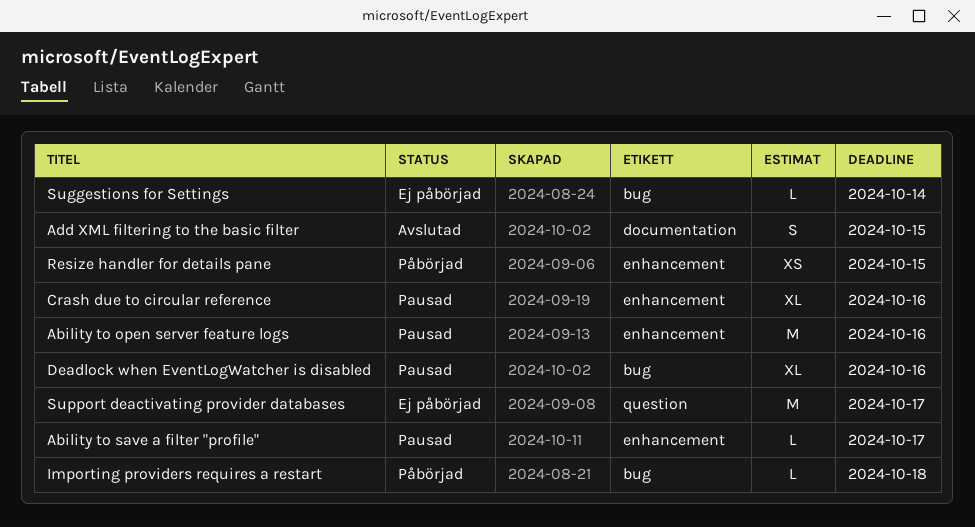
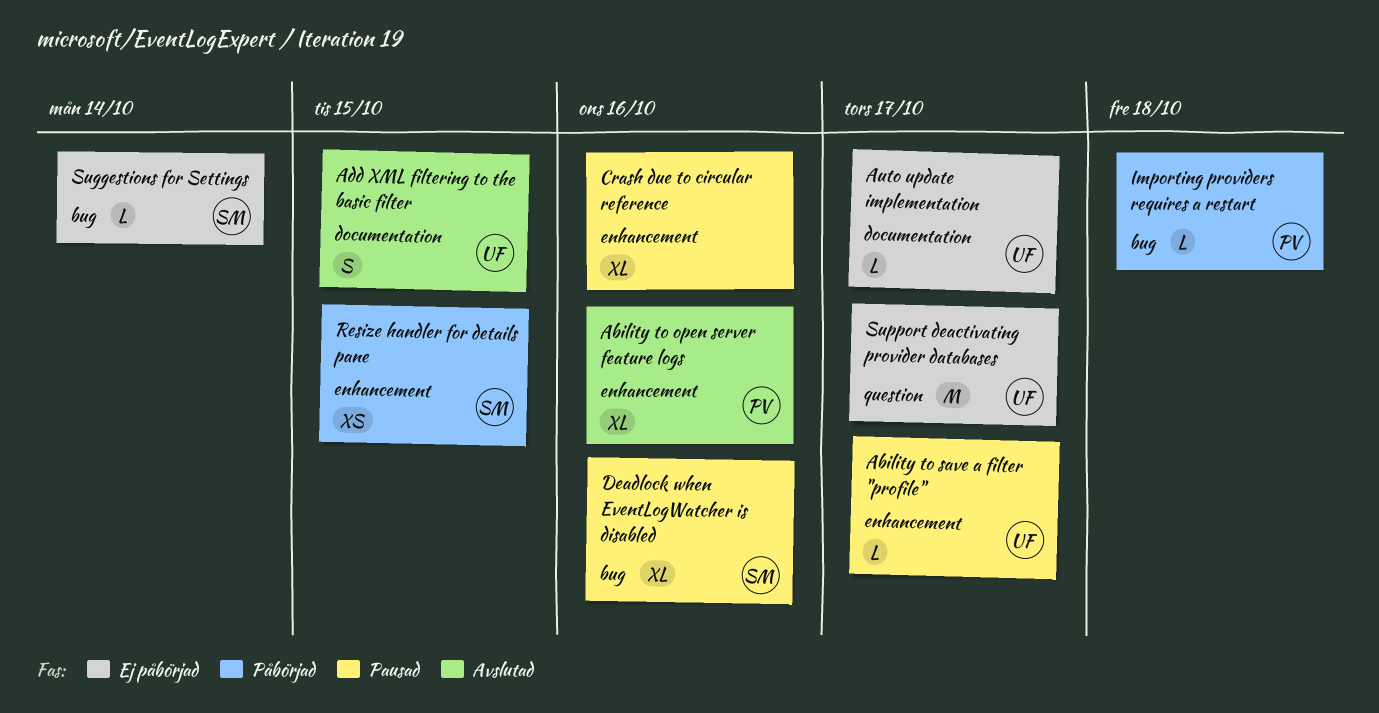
Ability to open server feature logs, status: Pausad -> Avslutad
Ability to open server feature logs, estimate: M -> XL
Auto update implementation: none -> present

